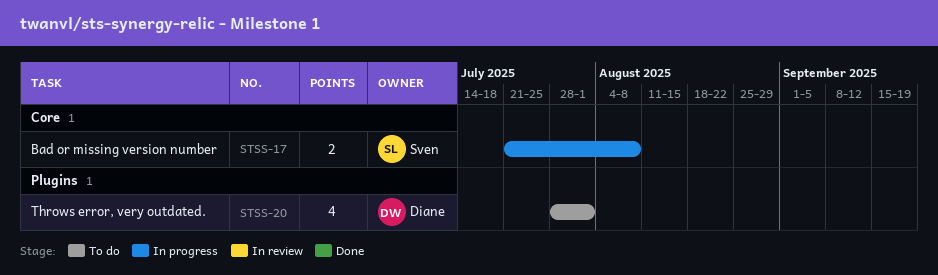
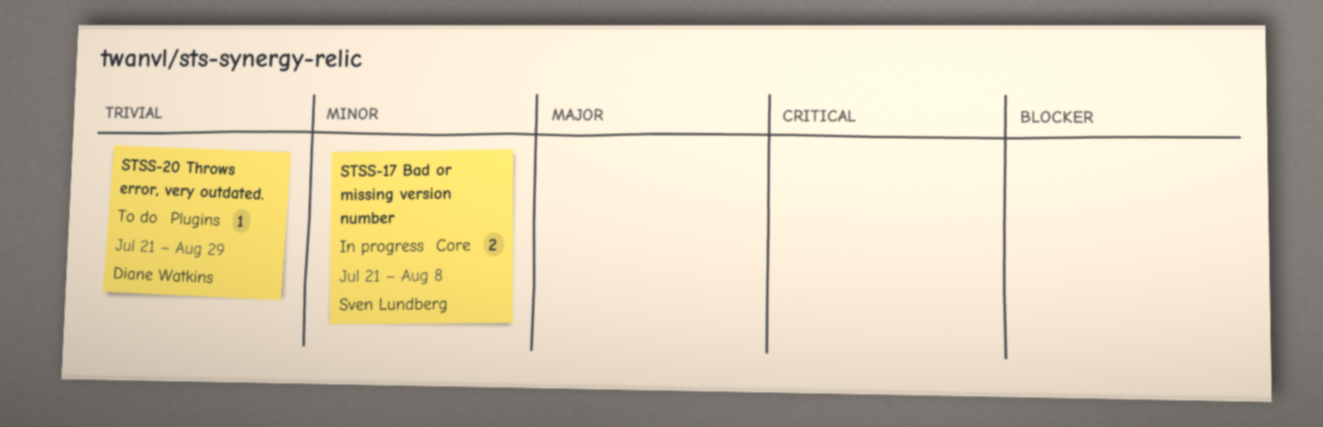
STSS-20, estimate: 4 -> 1
STSS-20, start: Jul 28 -> Jul 21
STSS-20, due: Aug 1 -> Aug 29

